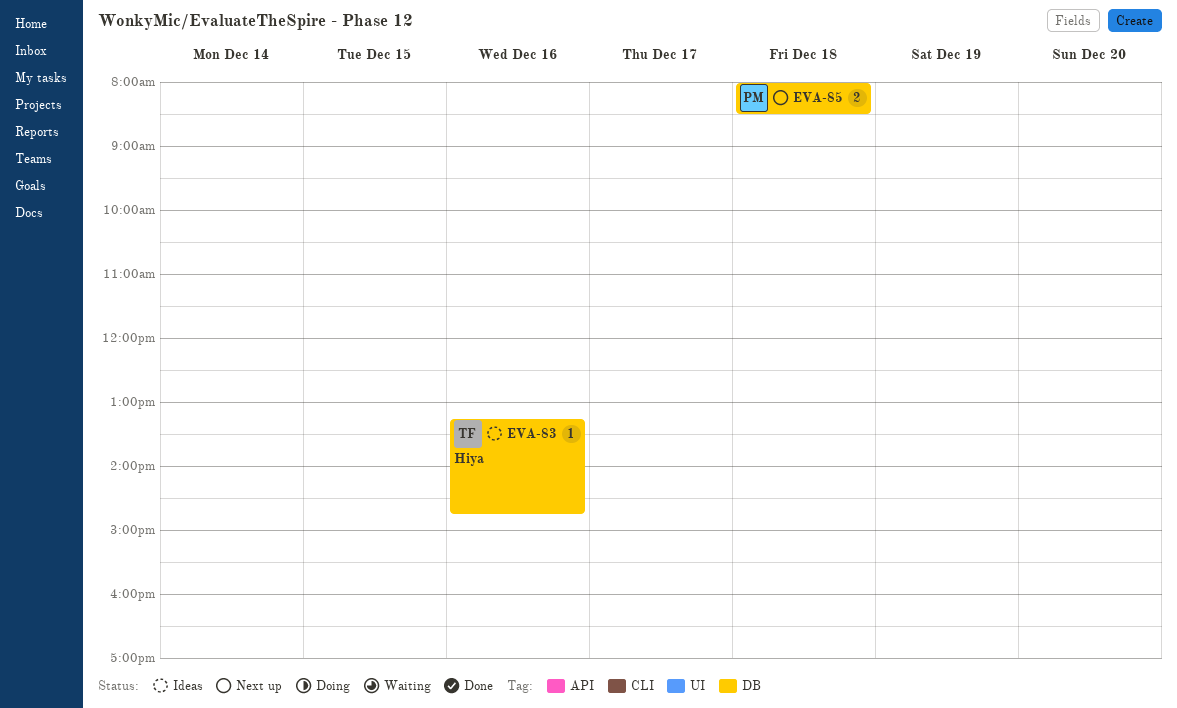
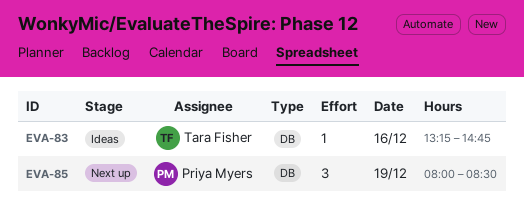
EVA-85, estimate: 2 -> 3
EVA-85, day: Dec 18 -> Dec 19

